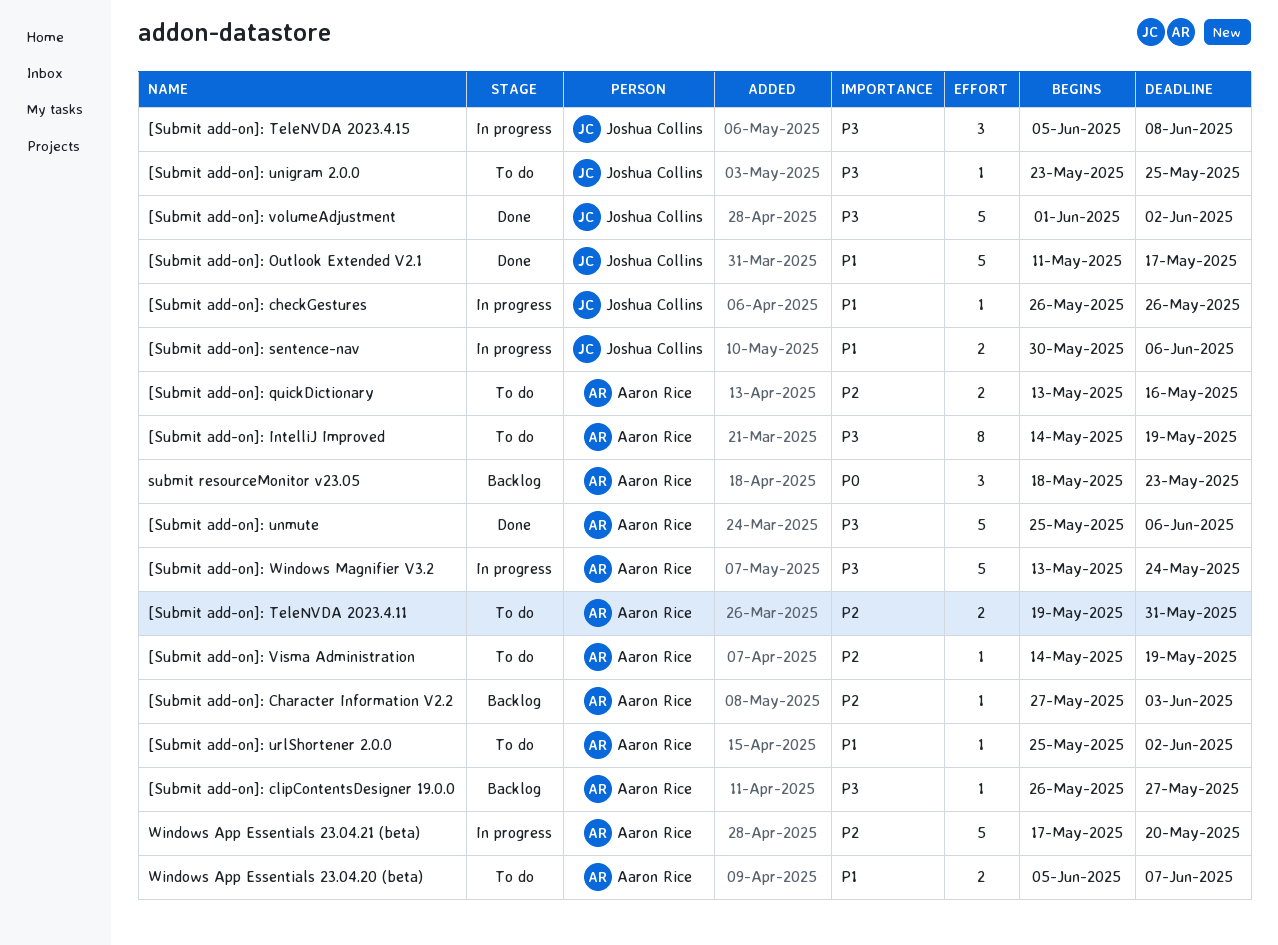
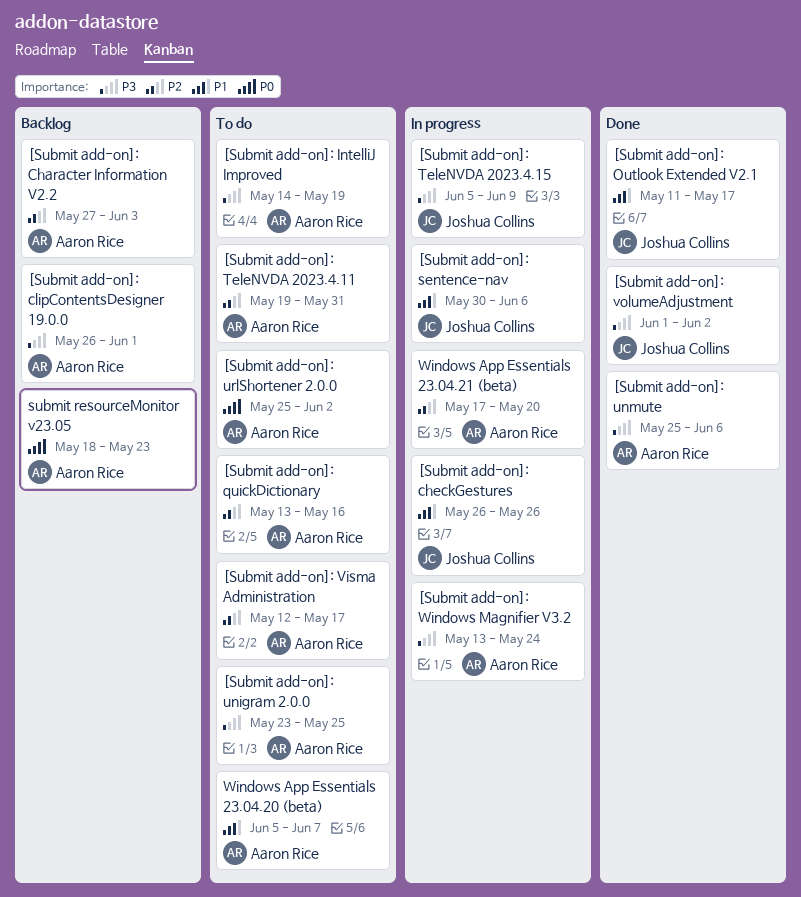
[Submit add-on]: clipContentsDesigner 19.0.0, due: May 27 -> Jun 1
[Submit add-on]: TeleNVDA 2023.4.15, due: Jun 8 -> Jun 9
[Submit add-on]: unigram 2.0.0, owner: Joshua Collins -> Aaron Rice
[Submit add-on]: urlShortener 2.0.0, priority: P1 -> P0
[Submit add-on]: Visma Administration, start: May 14 -> May 12
[Submit add-on]: Visma Administration, due: May 19 -> May 17

